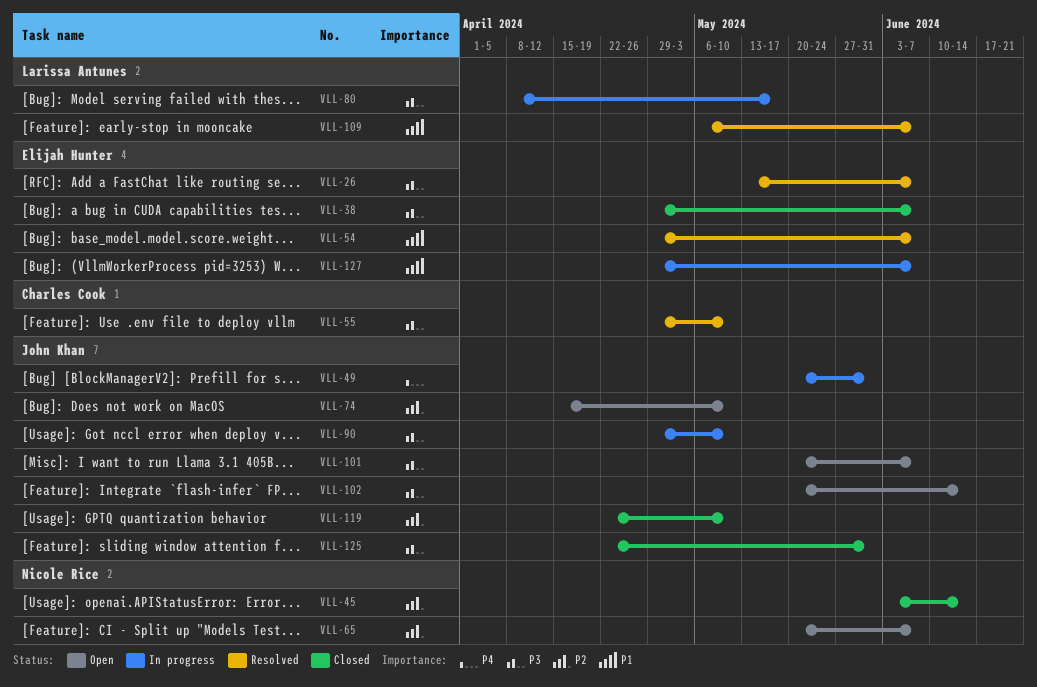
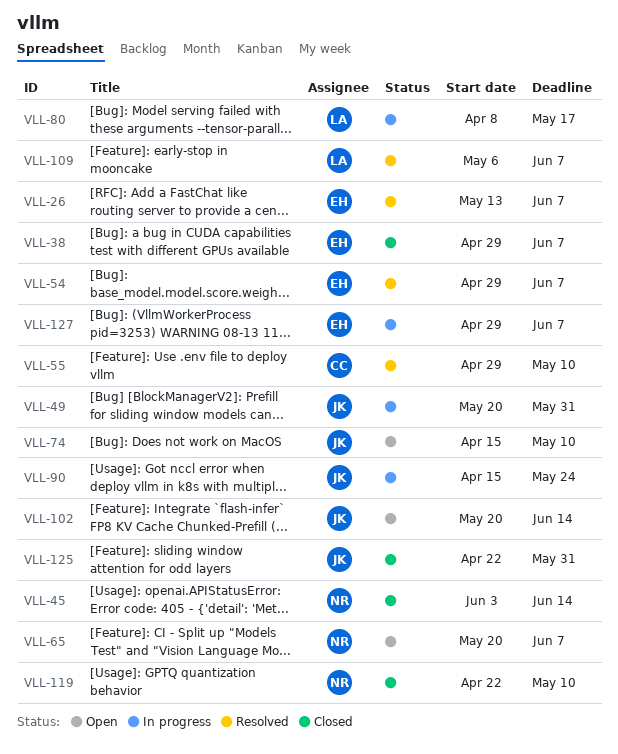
VLL-90, start: Apr 29 -> Apr 15
VLL-90, due: May 10 -> May 24
VLL-101: present -> none
VLL-119, owner: John Khan -> Nicole Rice

